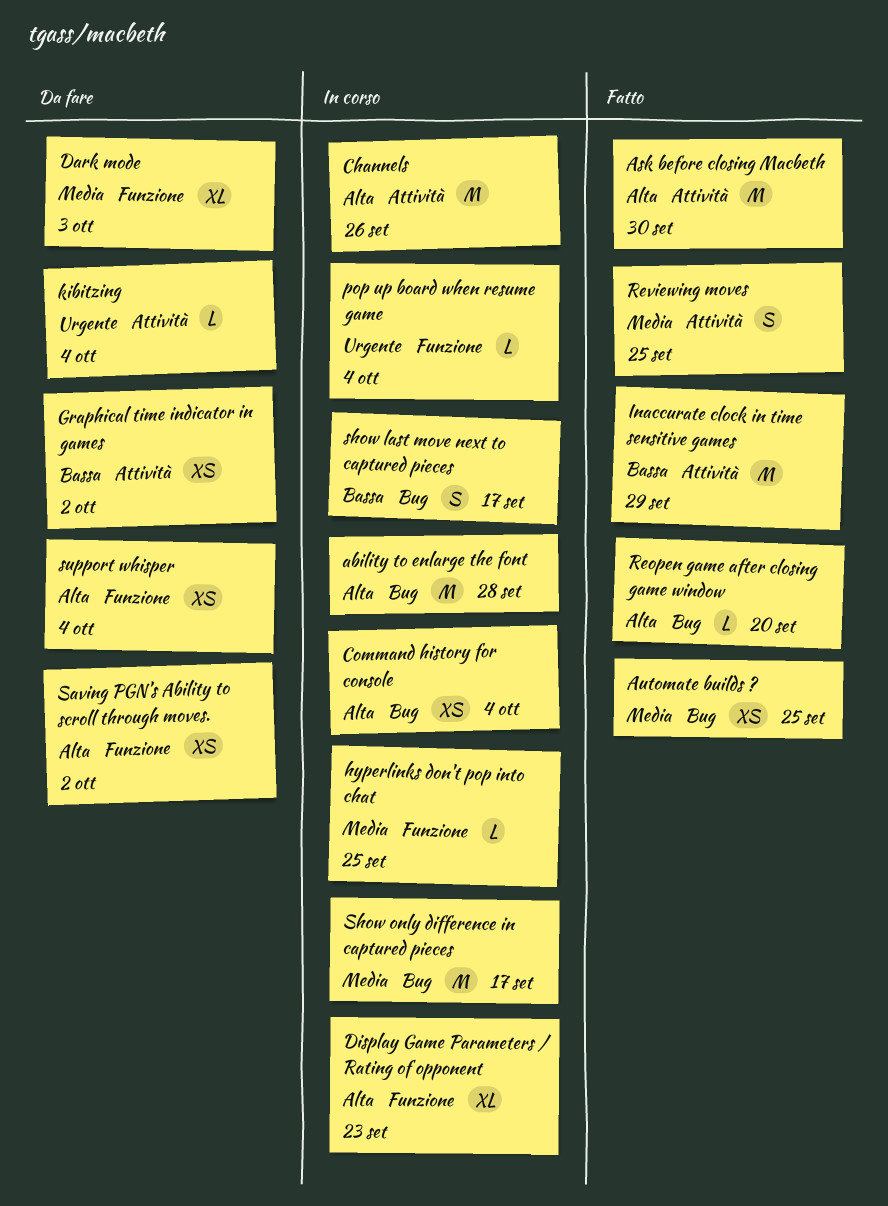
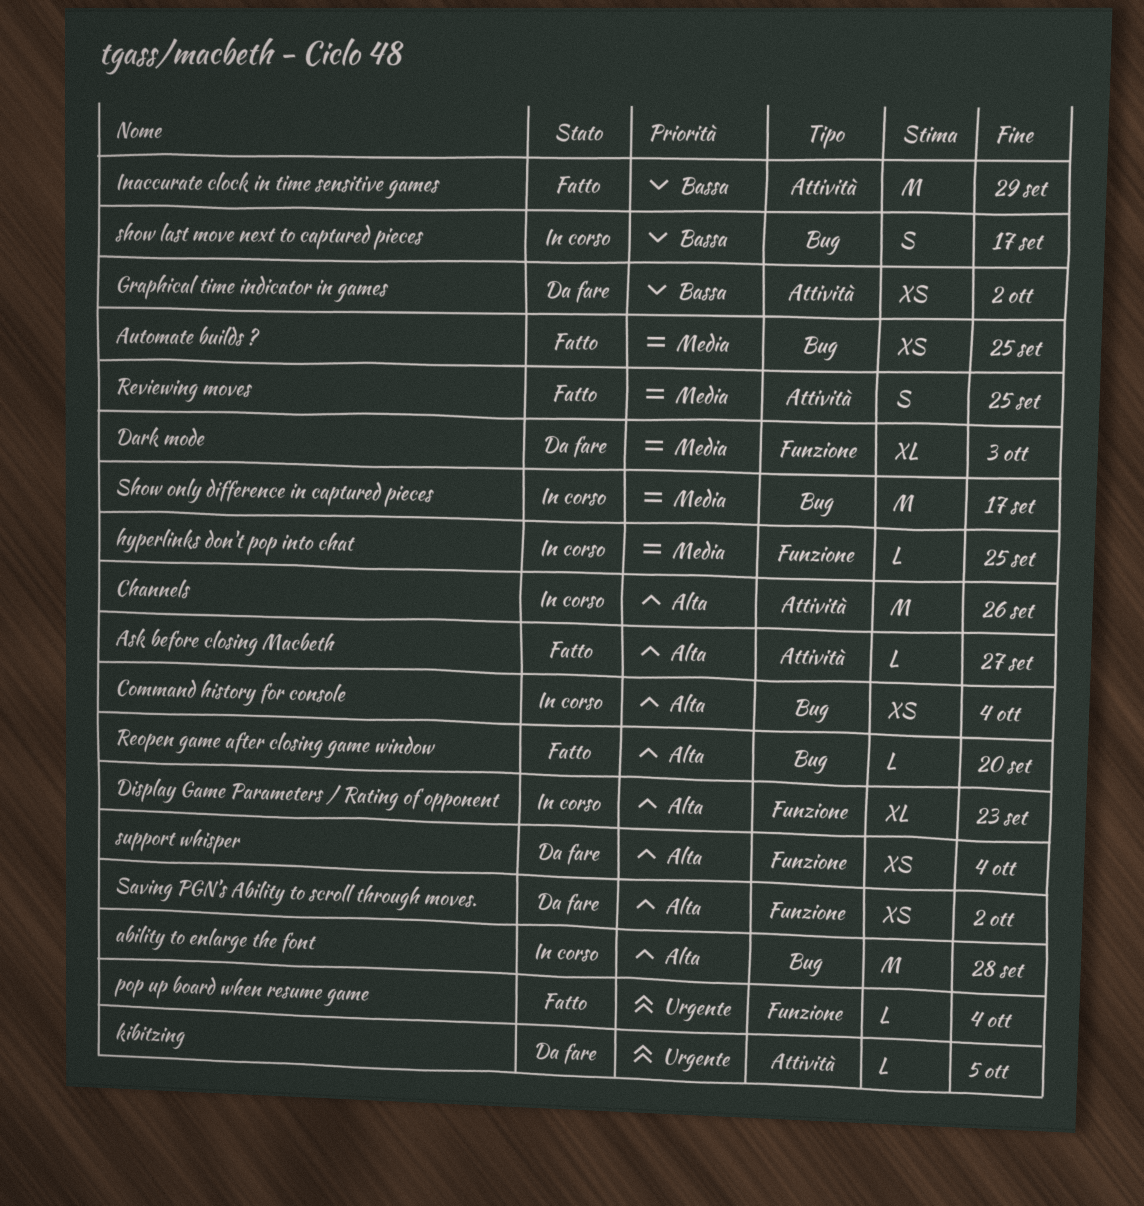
Ask before closing Macbeth, estimate: M -> L
Ask before closing Macbeth, due: Sep 30 -> Sep 27
kibitzing, due: Oct 4 -> Oct 5
pop up board when resume game, status: In corso -> Fatto

